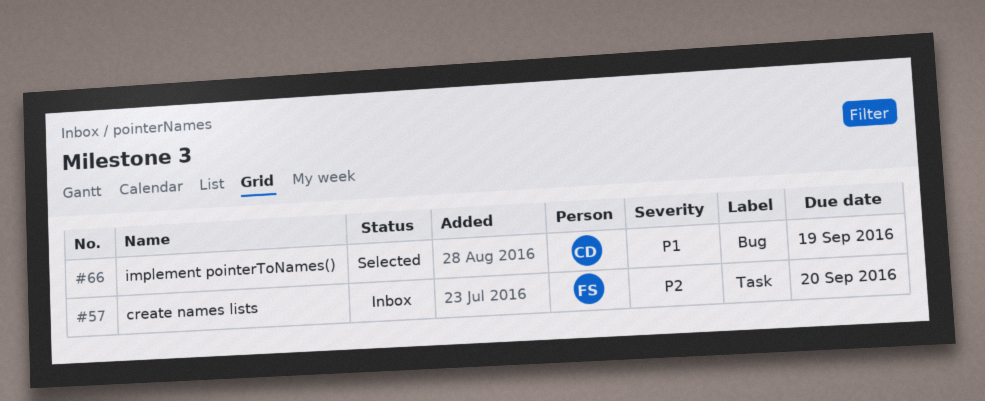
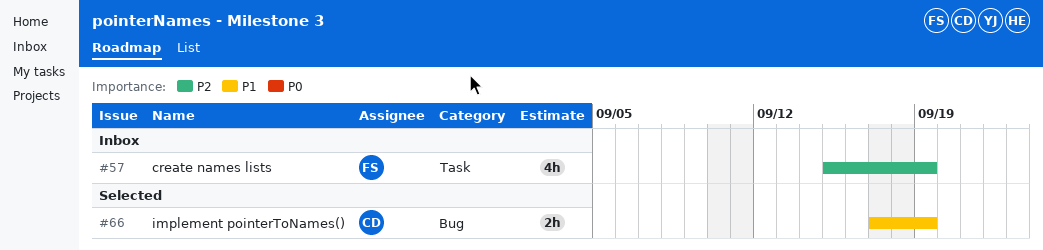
#57, due: Sep 20 -> Sep 19

